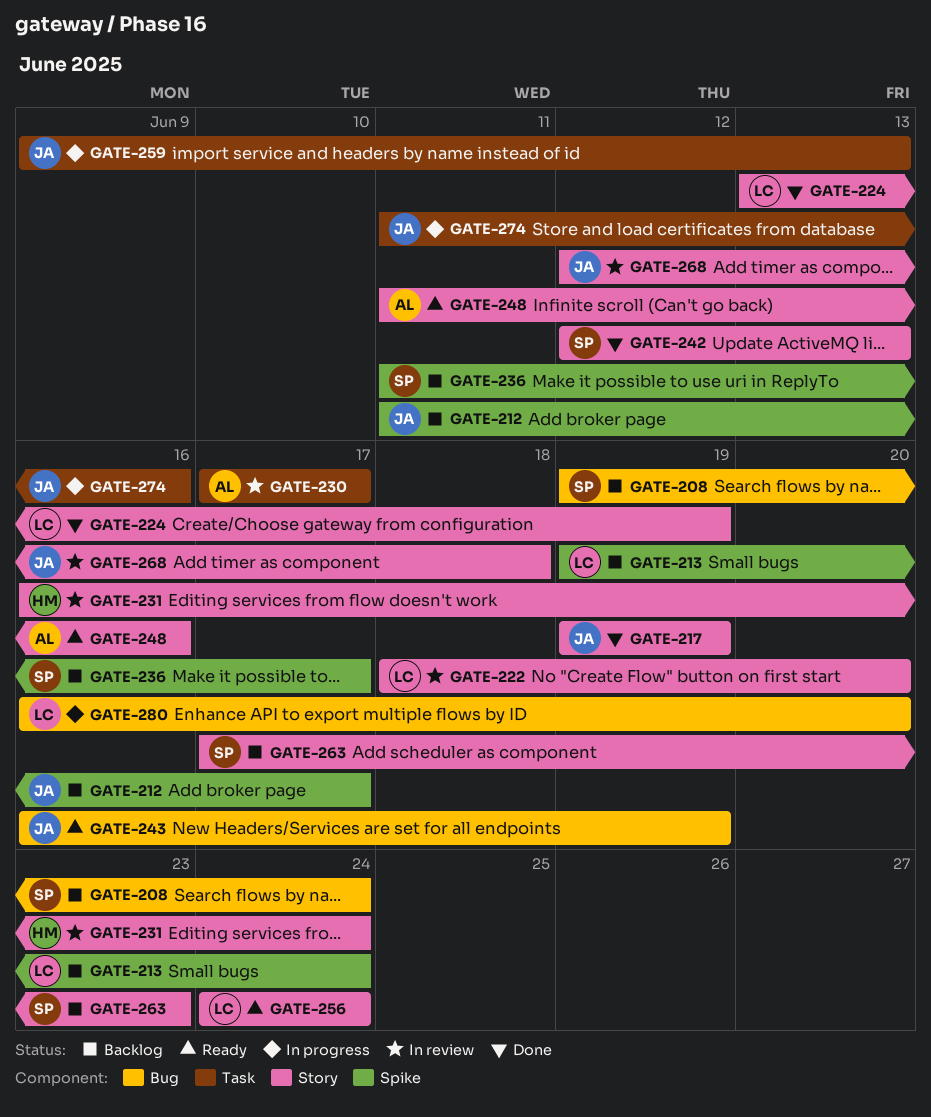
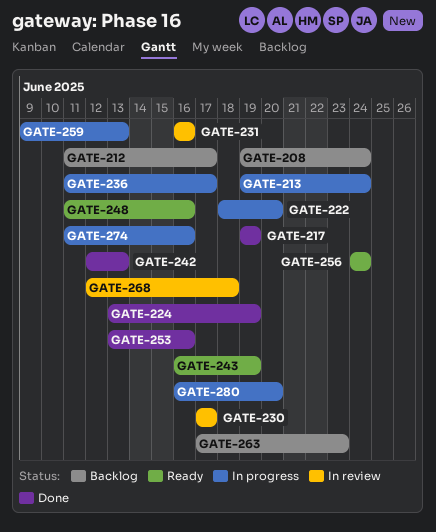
GATE-213, status: Backlog -> In progress
GATE-222, status: In review -> In progress
GATE-231, due: Jun 24 -> Jun 16
GATE-236, status: Backlog -> In progress
GATE-253: none -> present

